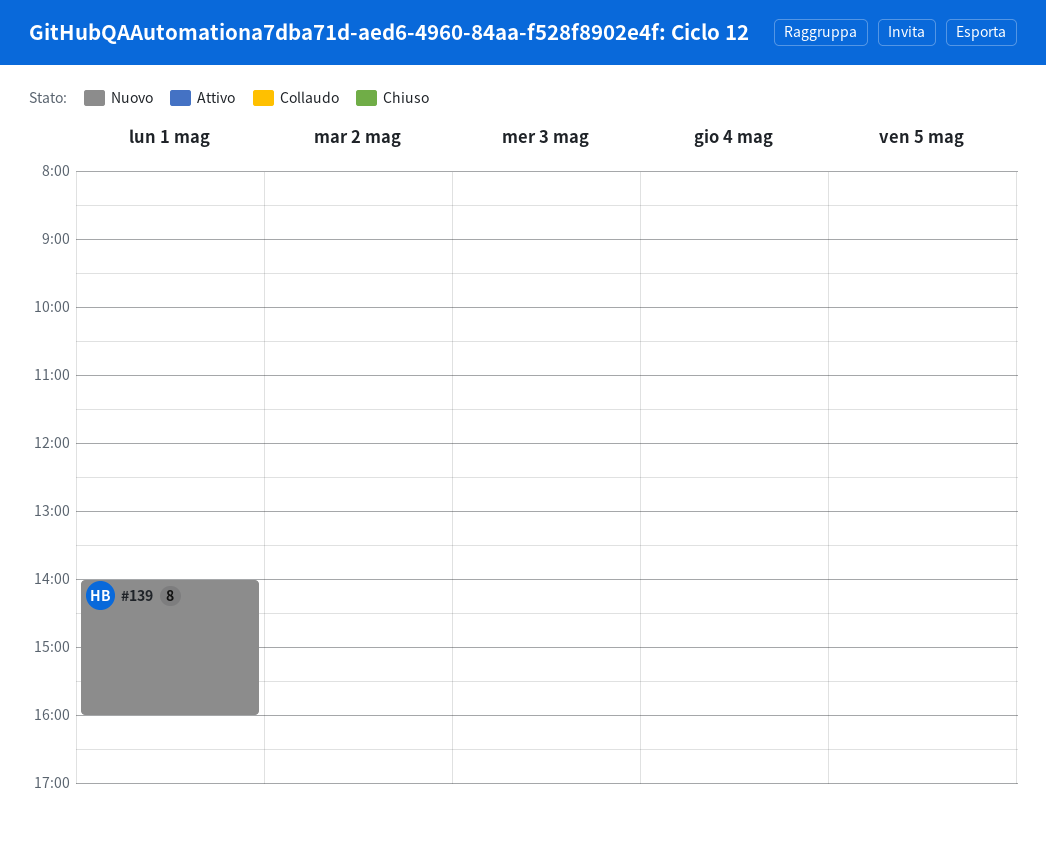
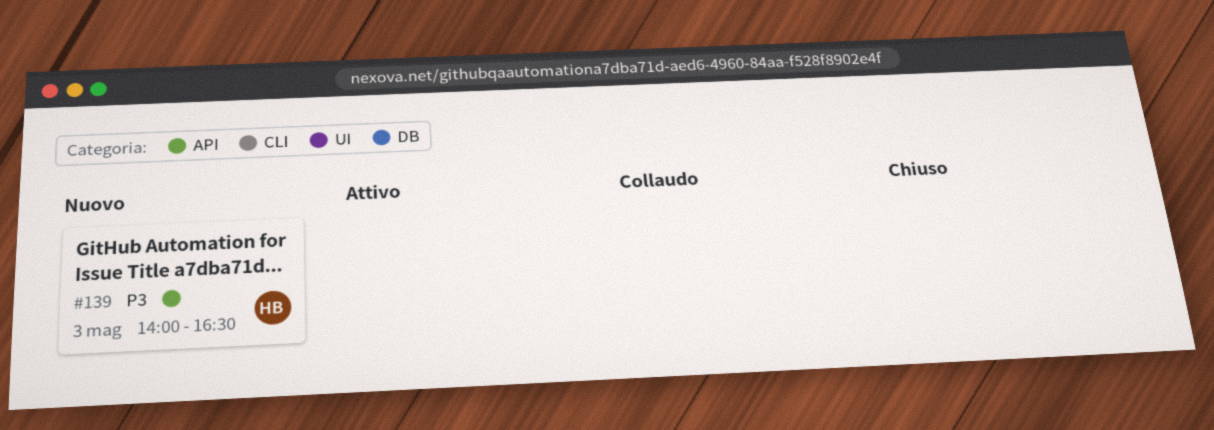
#139, day: May 1 -> May 3
#139, ends: 16:00 -> 16:30

